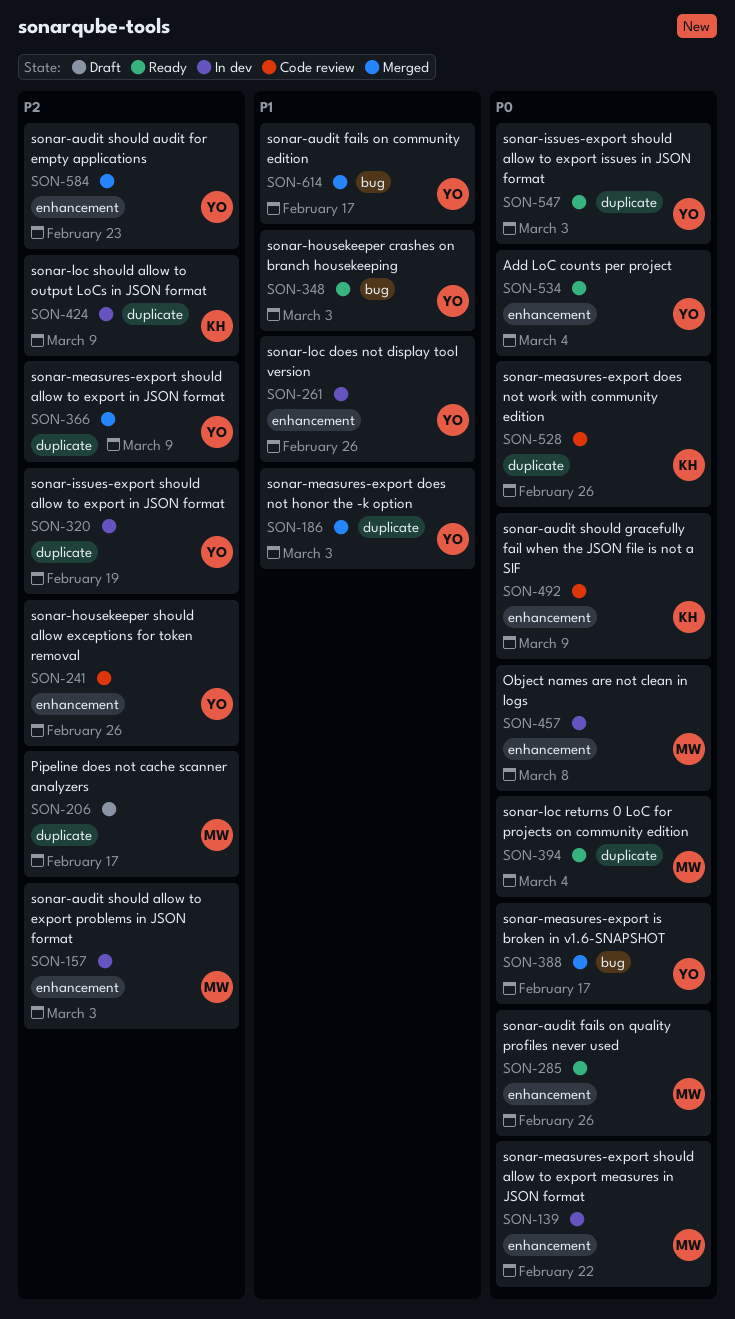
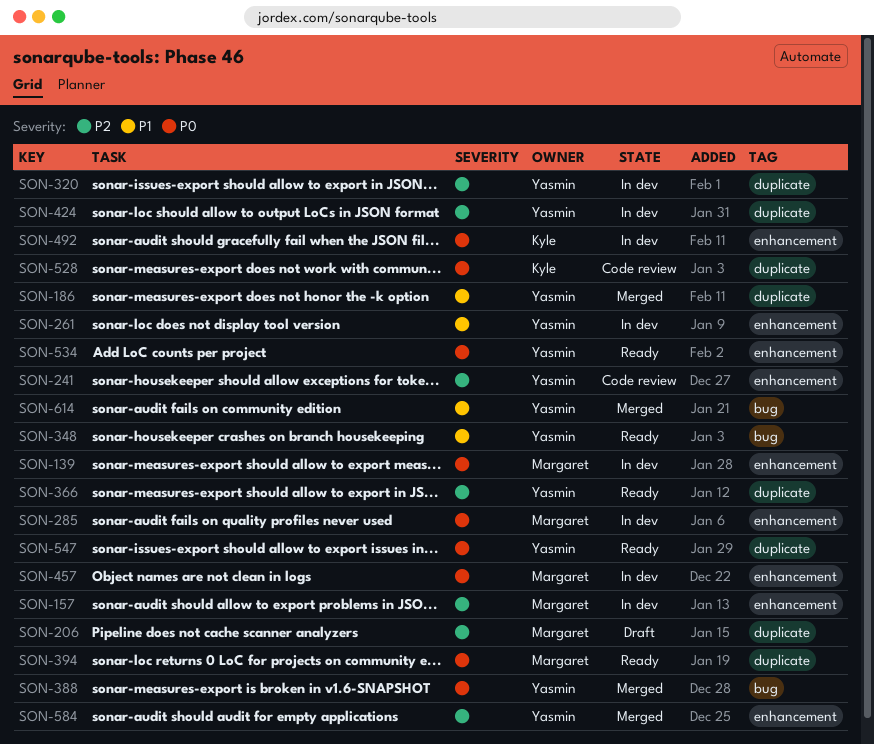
SON-285, status: Ready -> In dev
SON-366, status: Merged -> Ready
SON-424, owner: Kyle -> Yasmin
SON-492, status: Code review -> In dev

